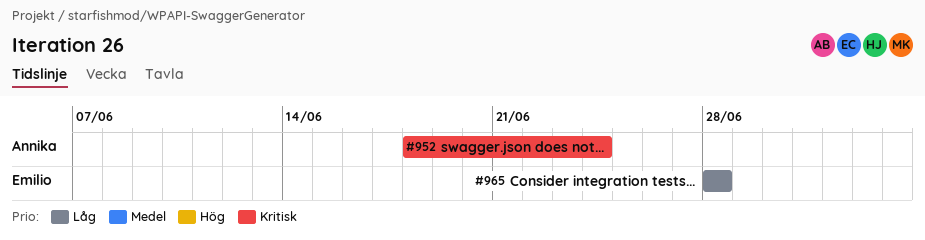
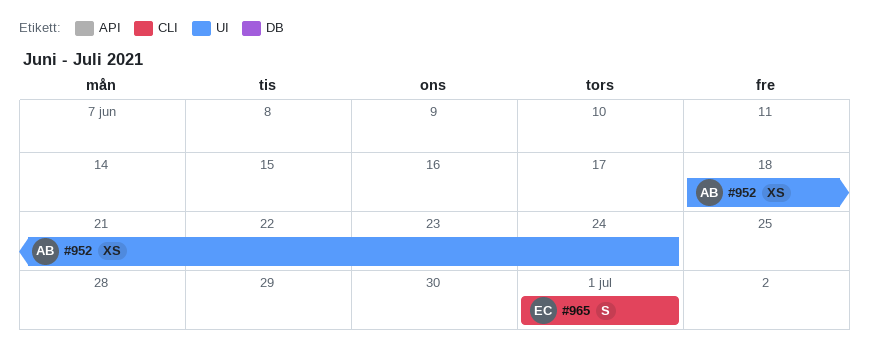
#965, start: Jun 28 -> Jul 1
#965, due: Jun 28 -> Jul 1

